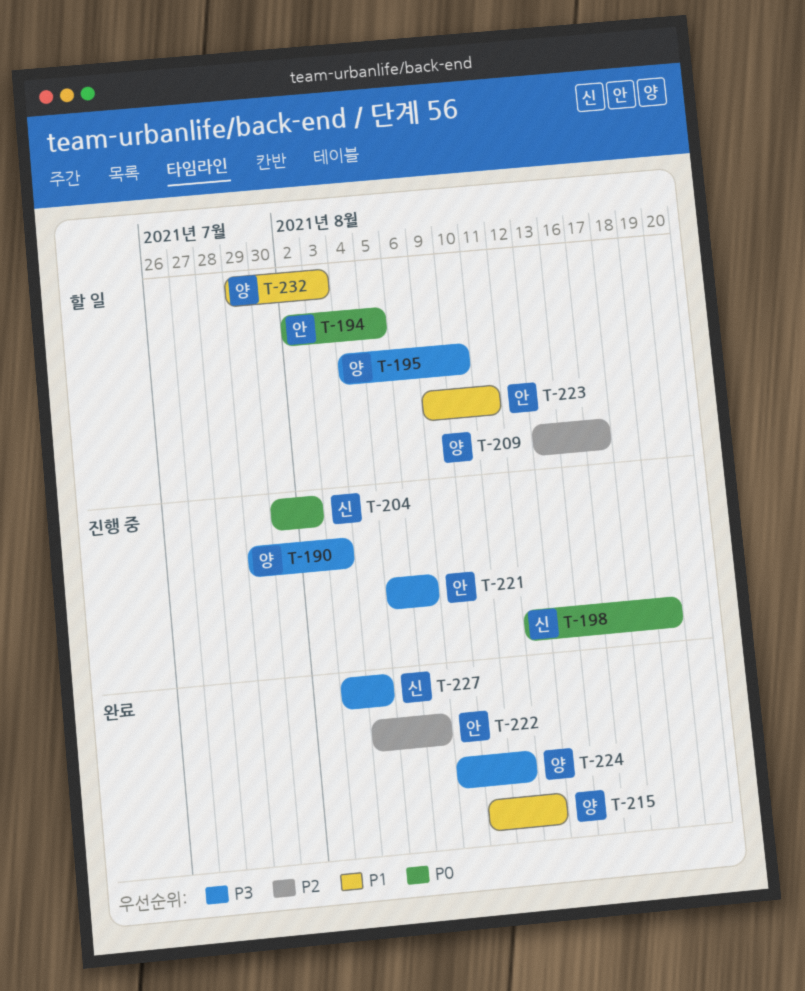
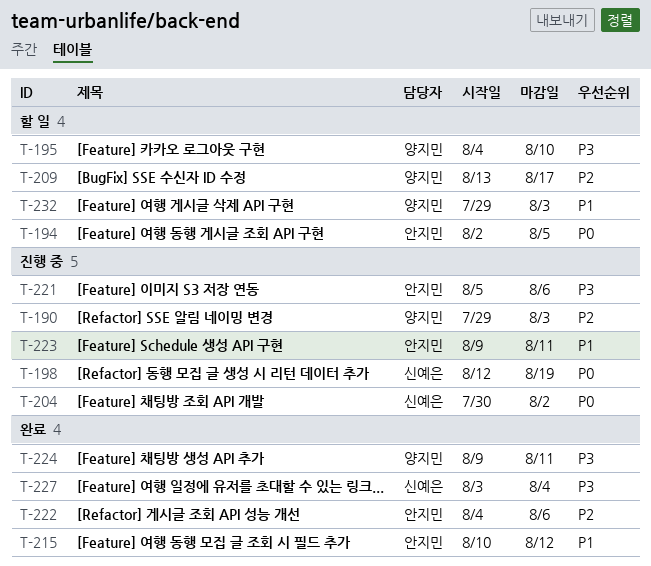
T-190, priority: P3 -> P2
T-215, owner: 양지민 -> 안지민
T-223, status: 할 일 -> 진행 중

